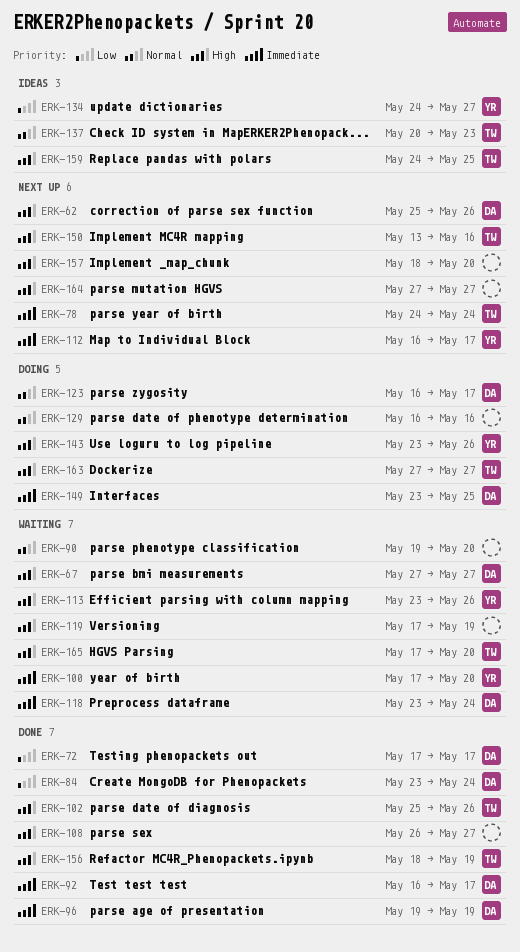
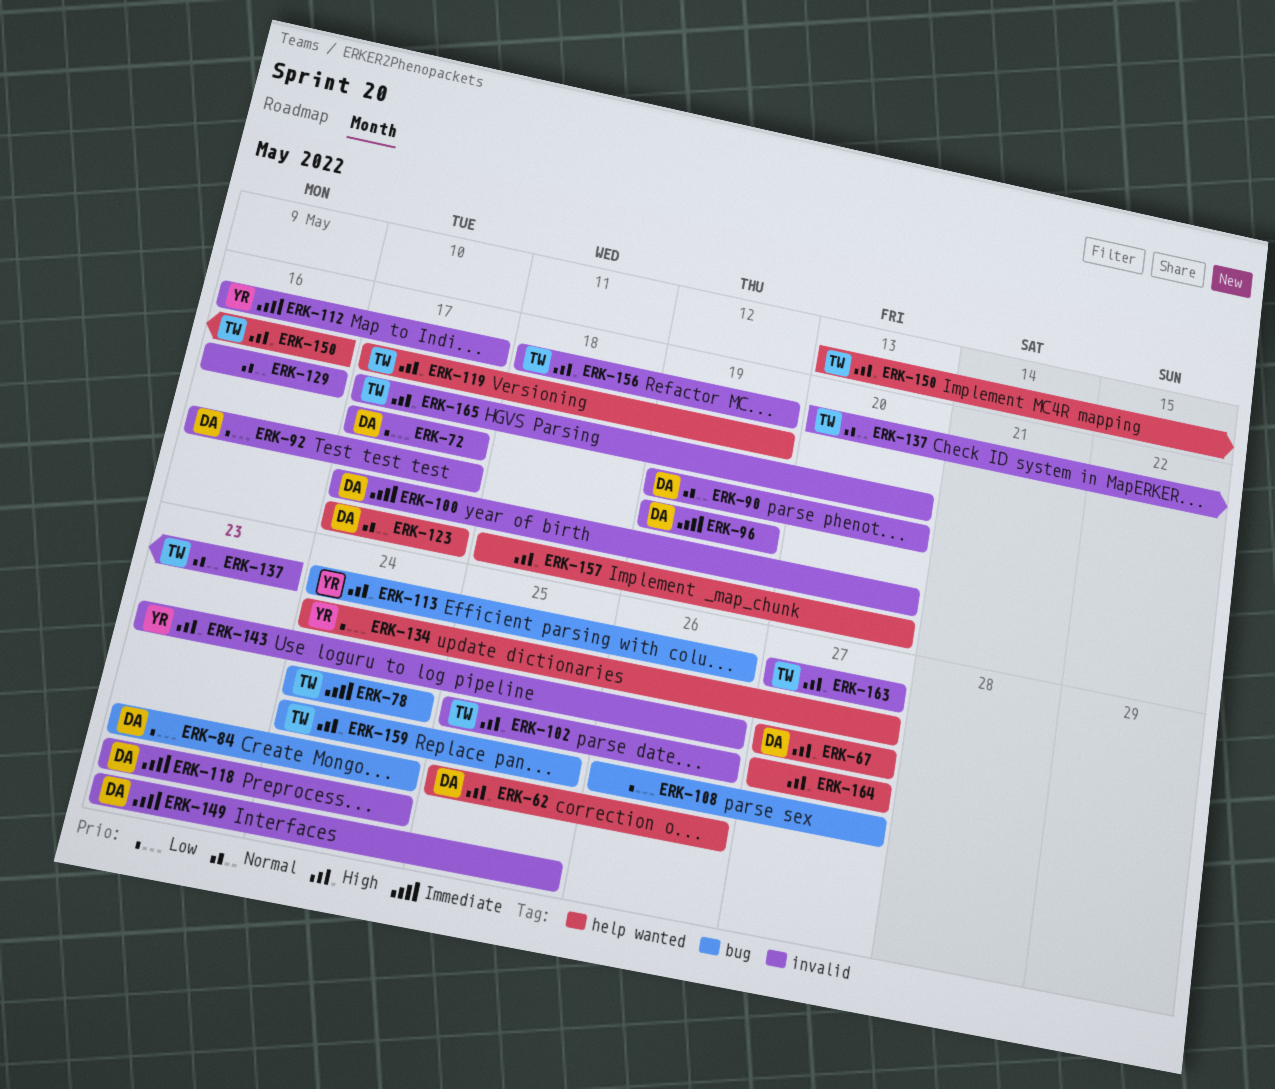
ERK-90, owner: none -> DA
ERK-92, priority: Immediate -> Low
ERK-100, owner: YR -> DA
ERK-108, priority: High -> Low
ERK-113, start: May 23 -> May 24
ERK-119, owner: none -> TW
ERK-123, start: May 16 -> May 17

